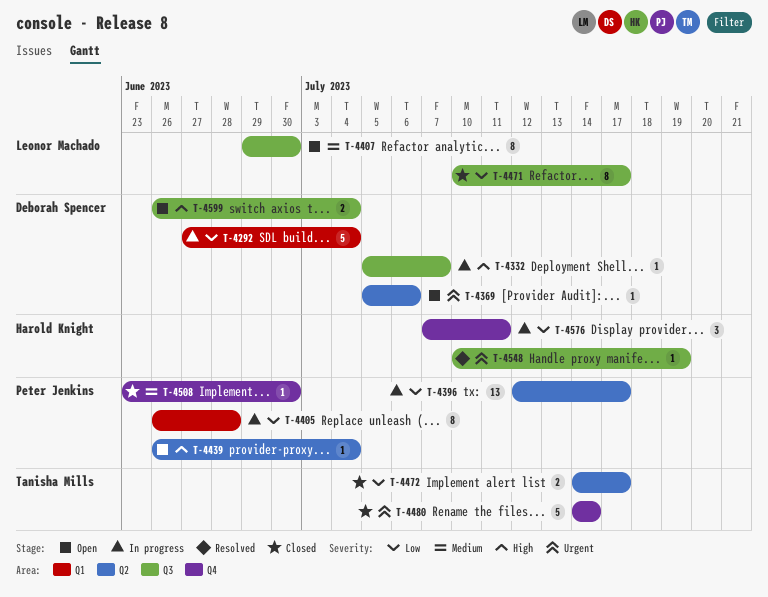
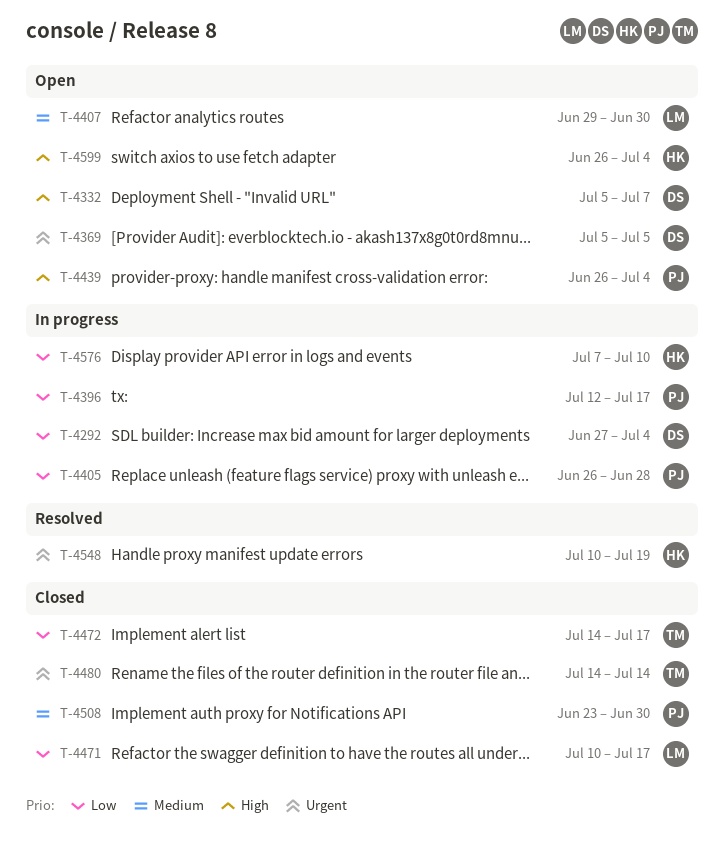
T-4332, status: In progress -> Open
T-4369, due: Jul 6 -> Jul 5
T-4576, due: Jul 11 -> Jul 10
T-4599, owner: Deborah Spencer -> Harold Knight

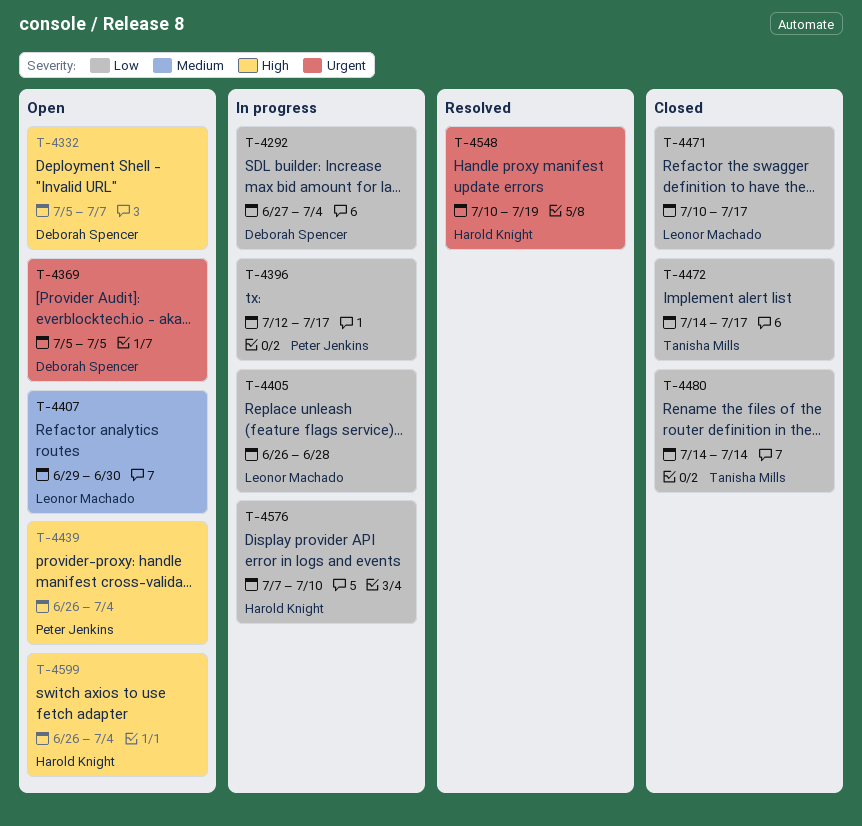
T-4405, owner: Peter Jenkins -> Leonor Machado
T-4480, priority: Urgent -> Low
T-4508: present -> none

